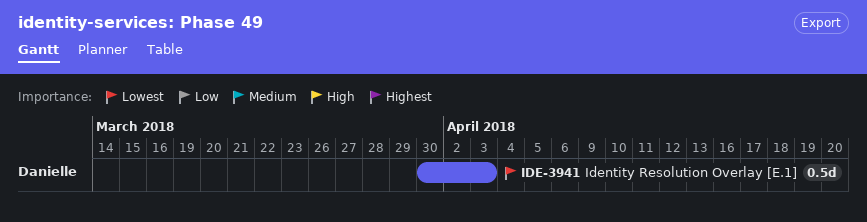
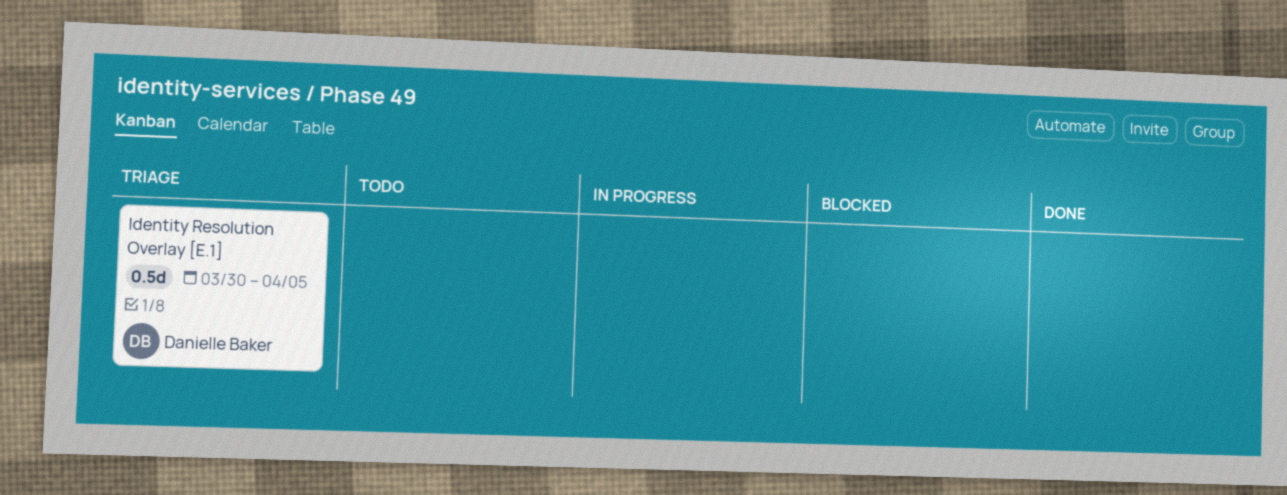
Identity Resolution Overlay [E.1], due: Apr 3 -> Apr 5

